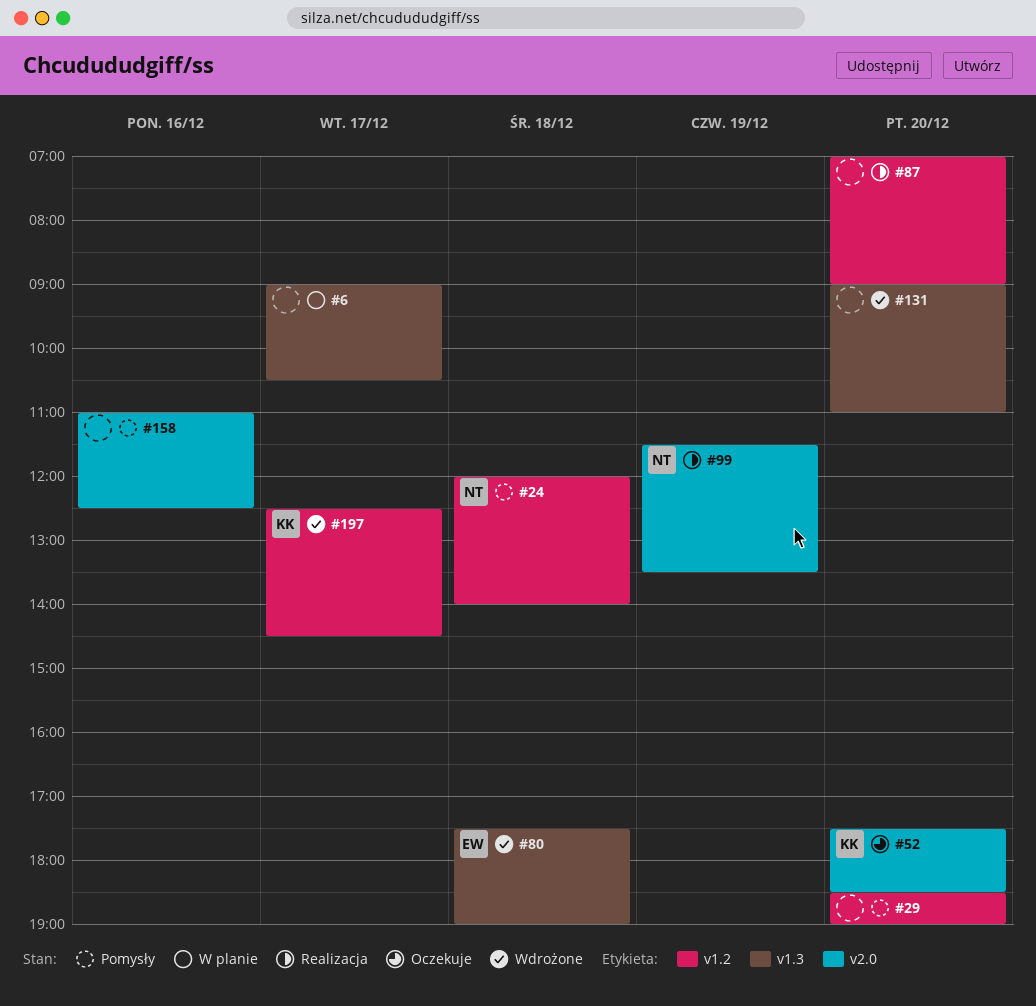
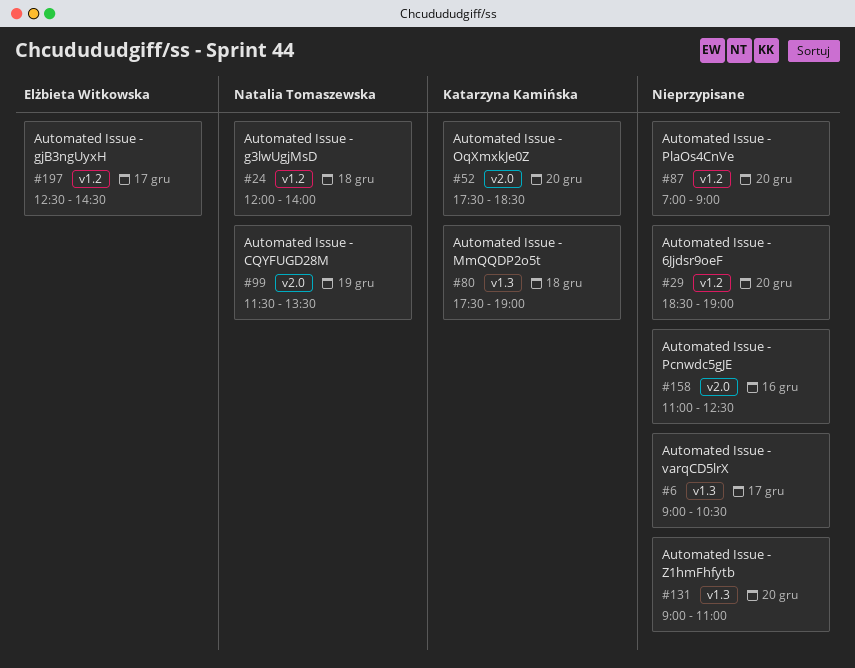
#80, owner: Elżbieta Witkowska -> Katarzyna Kamińska
#197, owner: Katarzyna Kamińska -> Elżbieta Witkowska

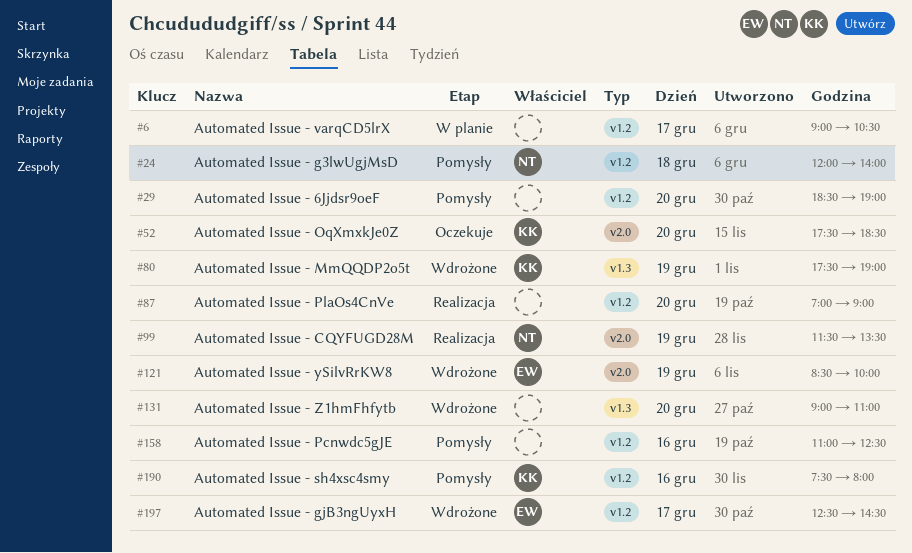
#6, label: v1.3 -> v1.2
#80, day: Dec 18 -> Dec 19
#121: none -> present
#158, label: v2.0 -> v1.2
#190: none -> present

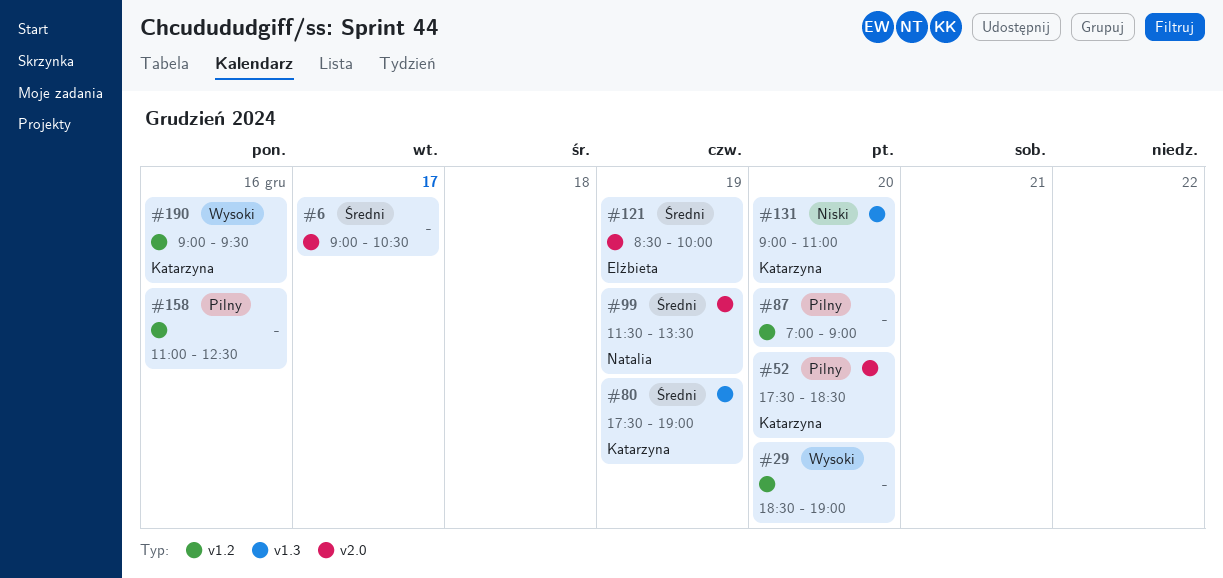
#6, label: v1.2 -> v2.0
#24: present -> none
#131, owner: none -> Katarzyna
#190, begins: 07:30 -> 09:00
#190, ends: 08:00 -> 09:30
#197: present -> none

